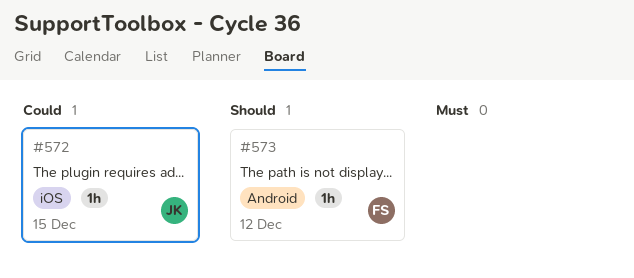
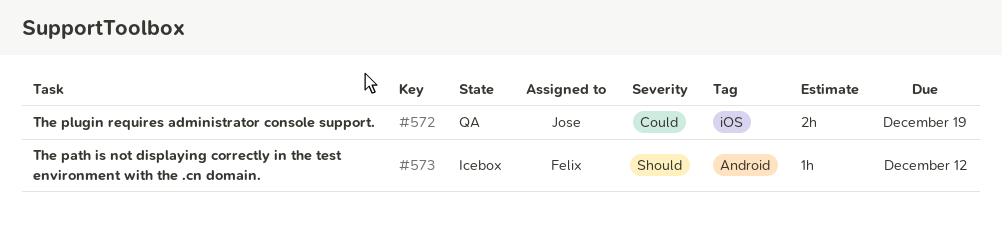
#572, estimate: 1h -> 2h
#572, due: Dec 15 -> Dec 19

